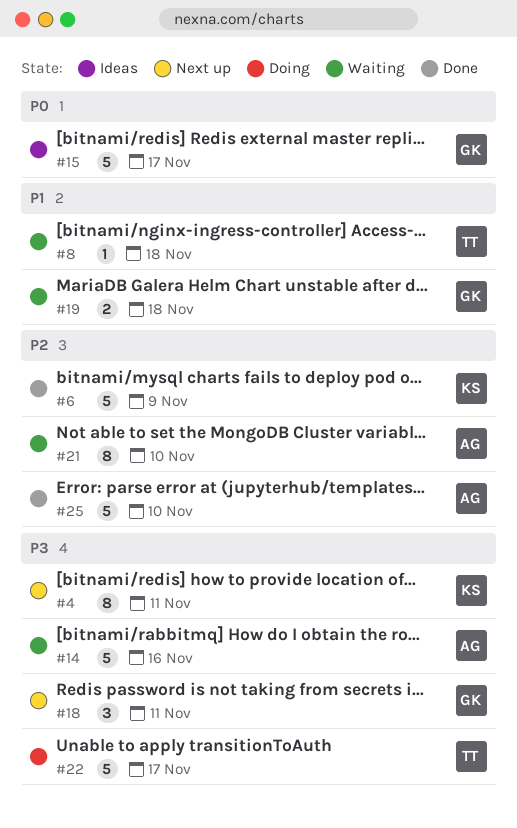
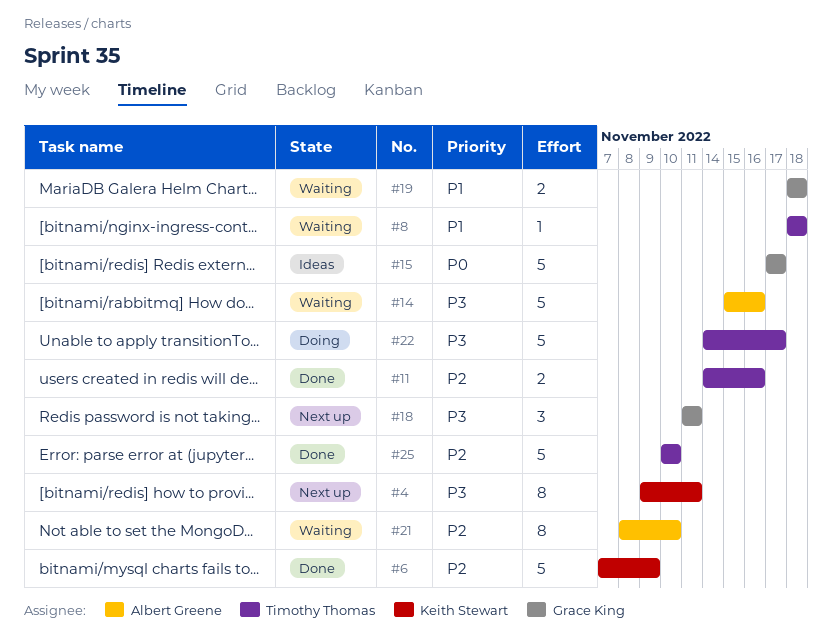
#11: none -> present
#25, owner: Albert Greene -> Timothy Thomas

